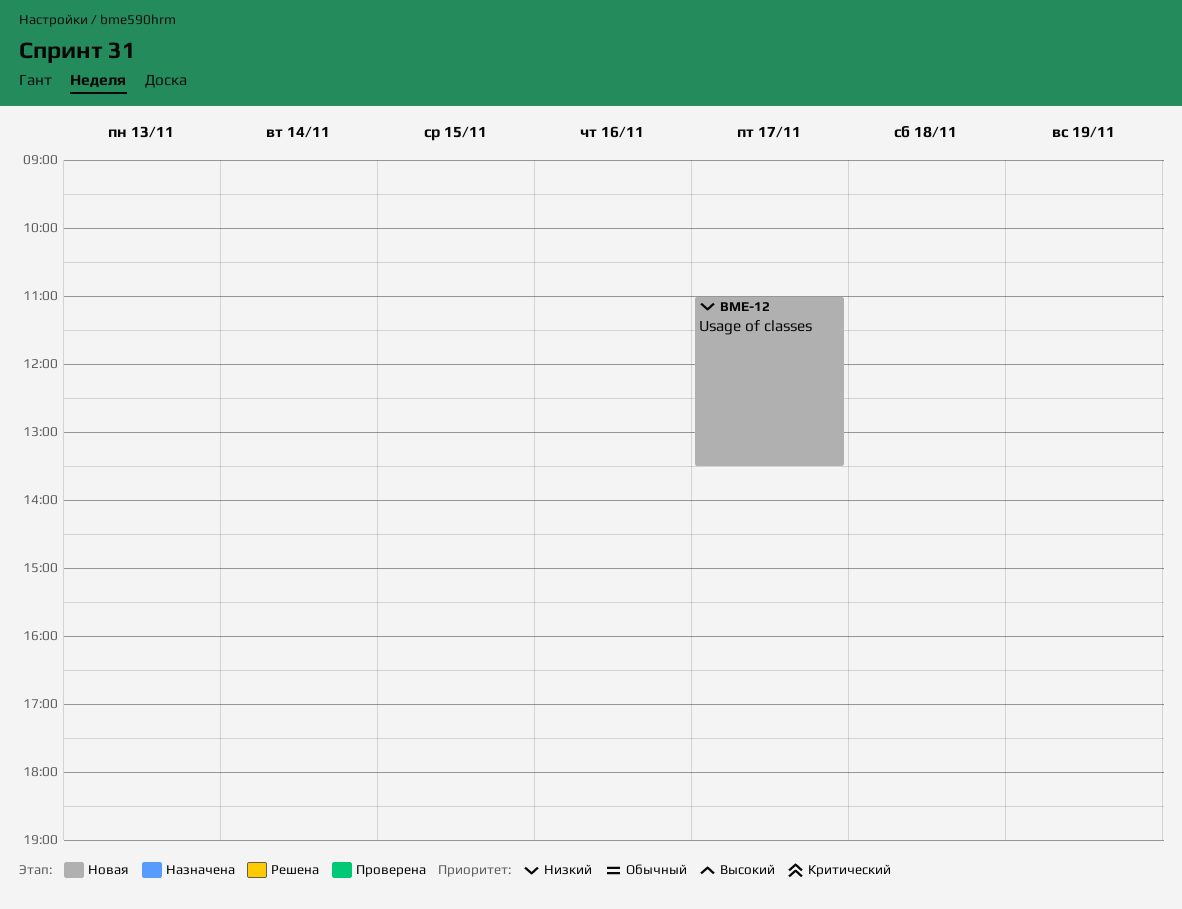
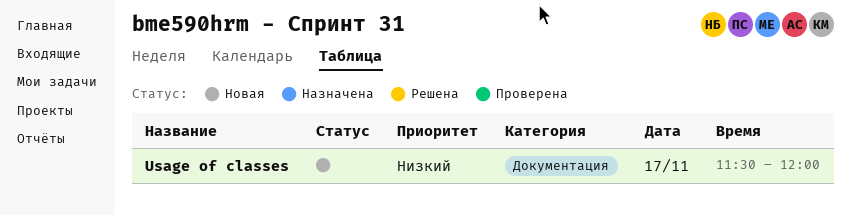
Usage of classes, begins: 11:00 -> 11:30
Usage of classes, ends: 13:30 -> 12:00

